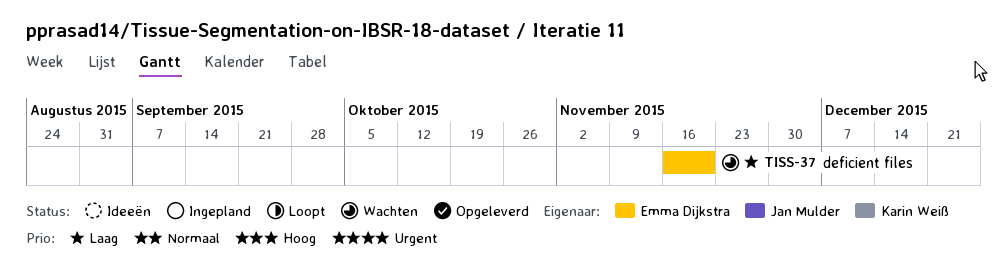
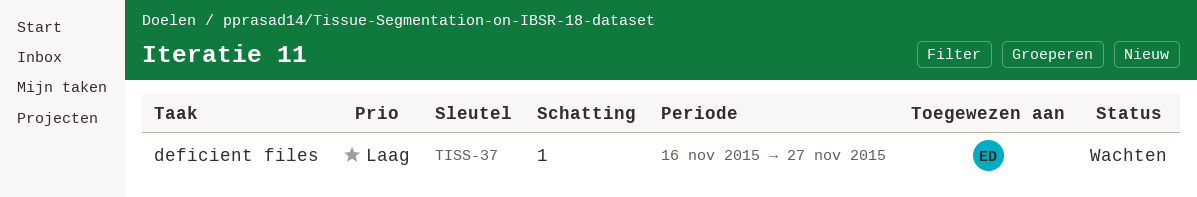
TISS-37, due: Nov 20 -> Nov 27

